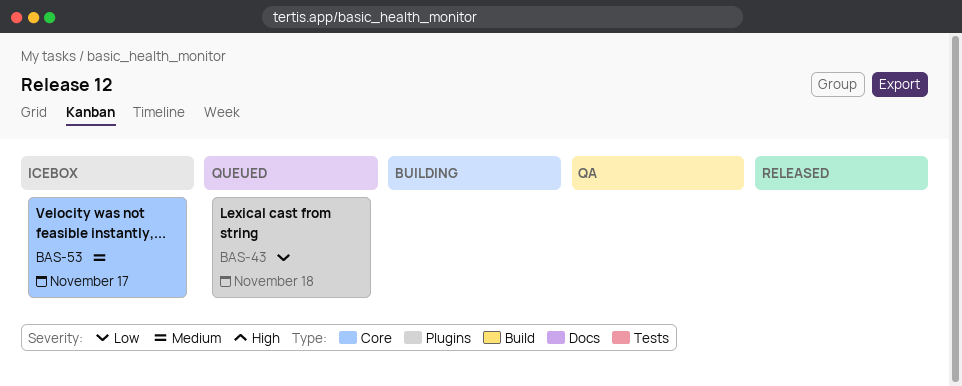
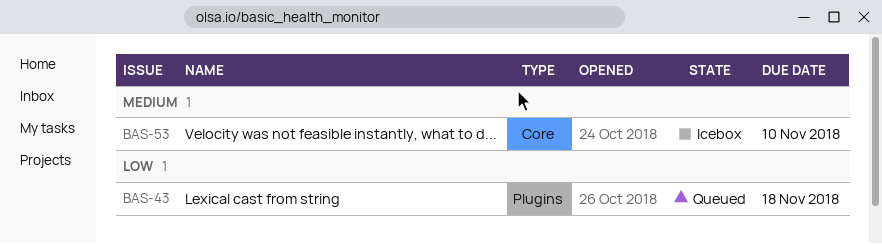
BAS-53, due: Nov 17 -> Nov 10

